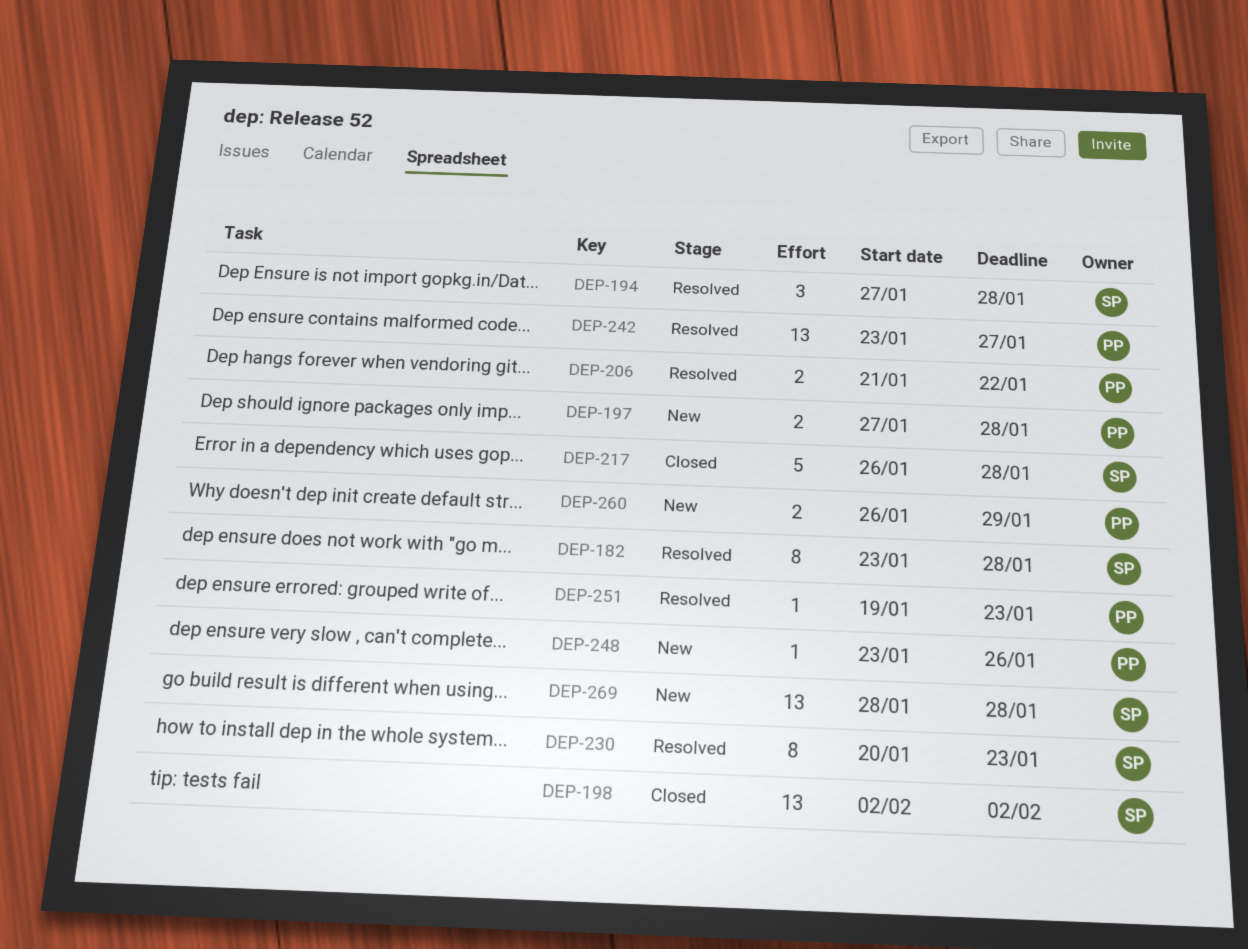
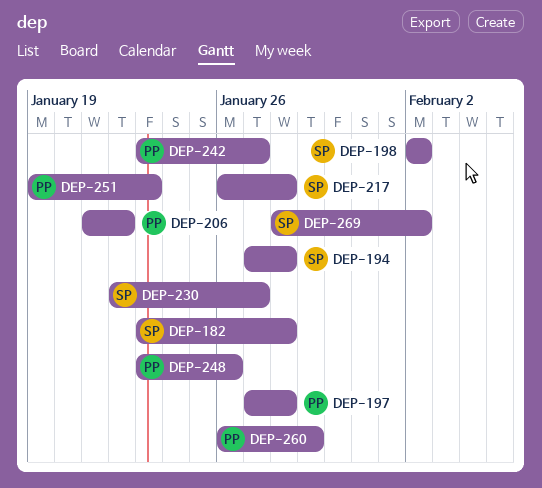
DEP-230, start: Jan 20 -> Jan 22
DEP-230, due: Jan 23 -> Jan 27
DEP-269, due: Jan 28 -> Feb 2

